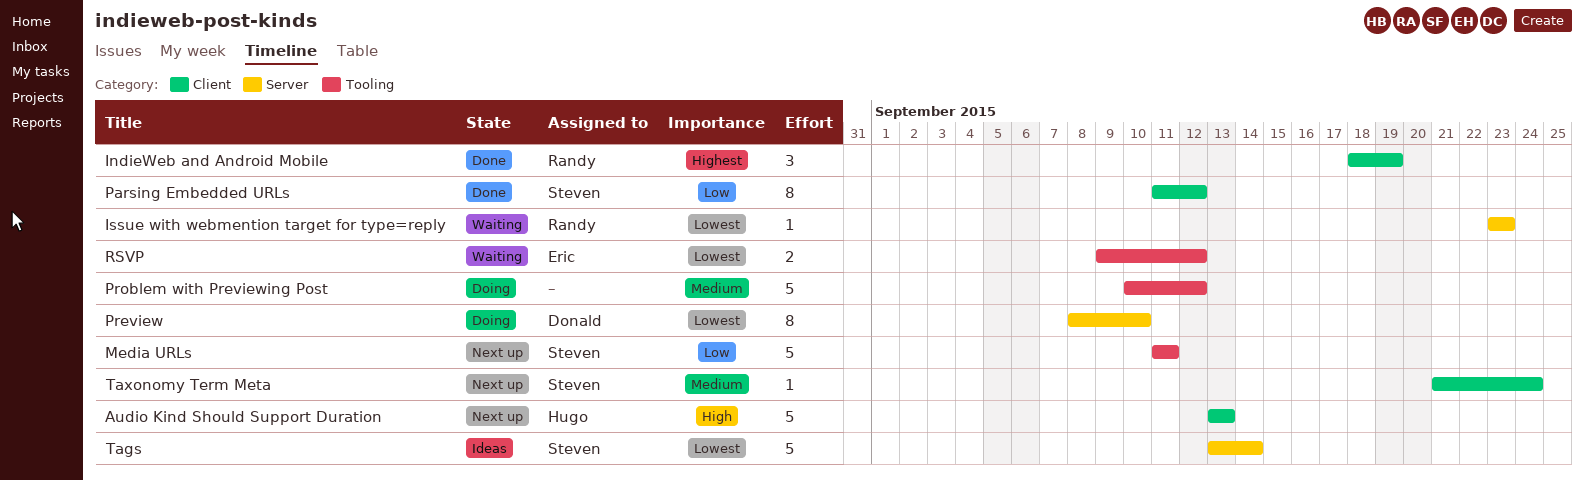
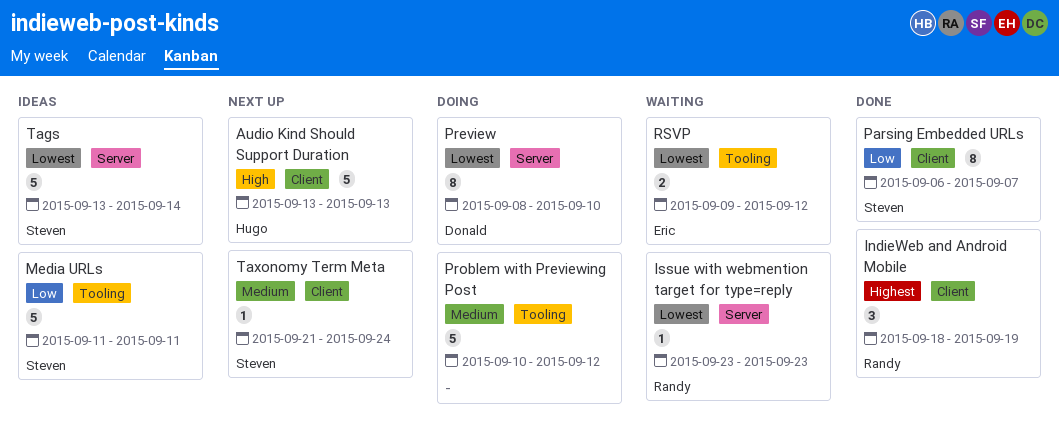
Media URLs, status: Next up -> Ideas
Parsing Embedded URLs, start: Sep 11 -> Sep 6
Parsing Embedded URLs, due: Sep 12 -> Sep 7

